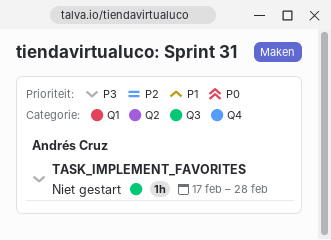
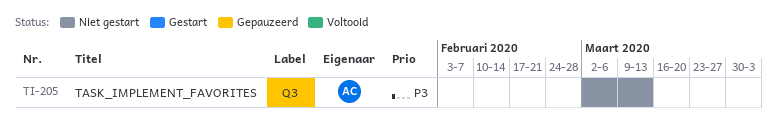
TASK_IMPLEMENT_FAVORITES, start: Feb 17 -> Mar 2
TASK_IMPLEMENT_FAVORITES, due: Feb 28 -> Mar 13

